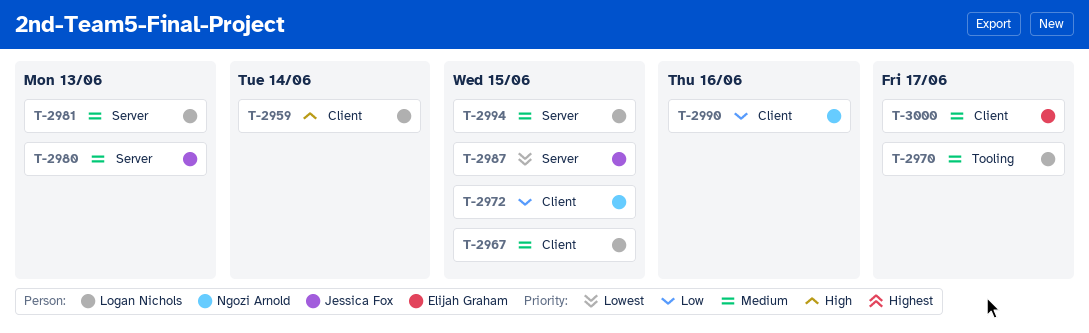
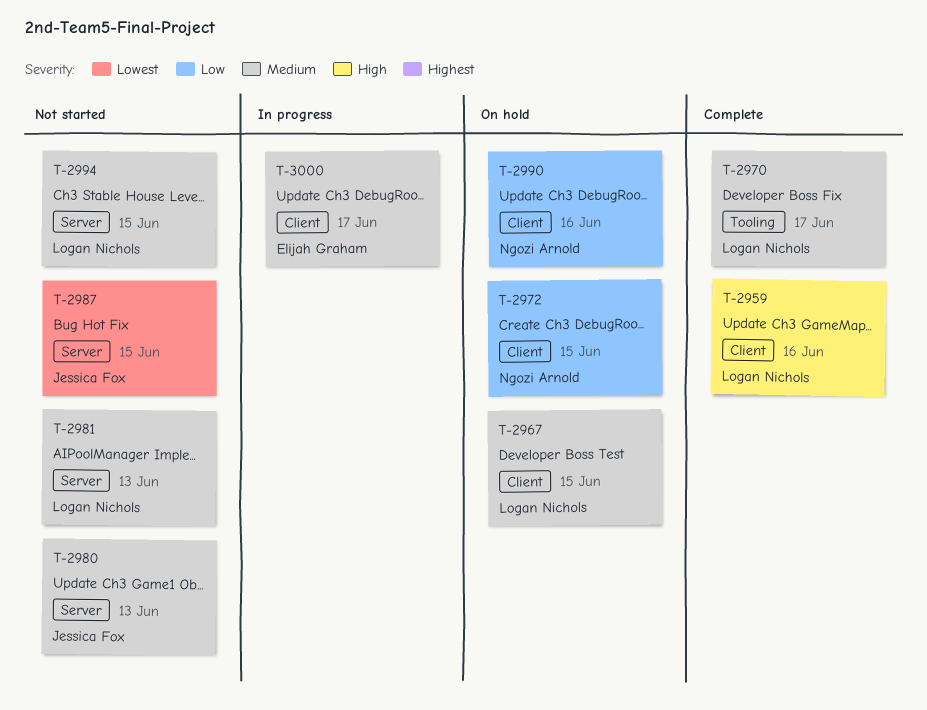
T-2959, due: Jun 14 -> Jun 16

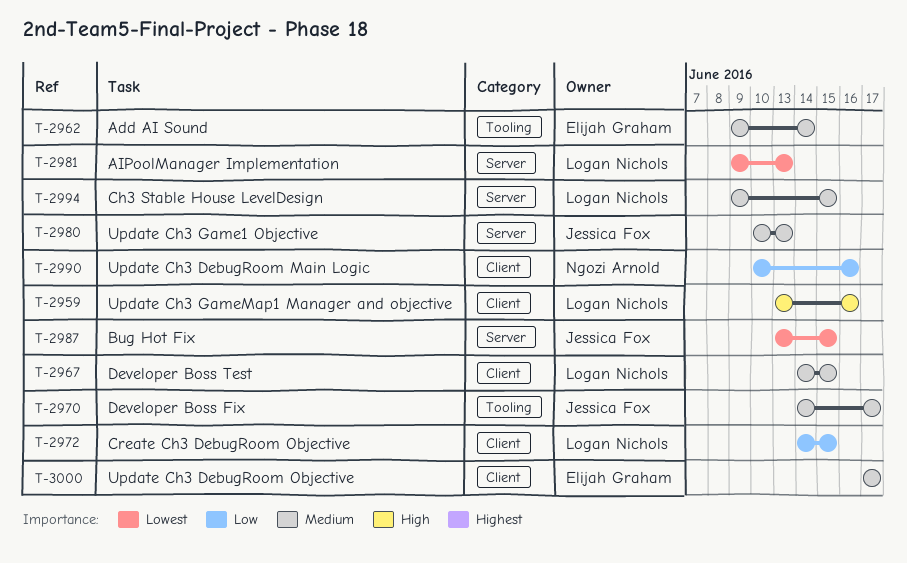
T-2962: none -> present
T-2970, owner: Logan Nichols -> Jessica Fox
T-2972, owner: Ngozi Arnold -> Logan Nichols
T-2981, priority: Medium -> Lowest

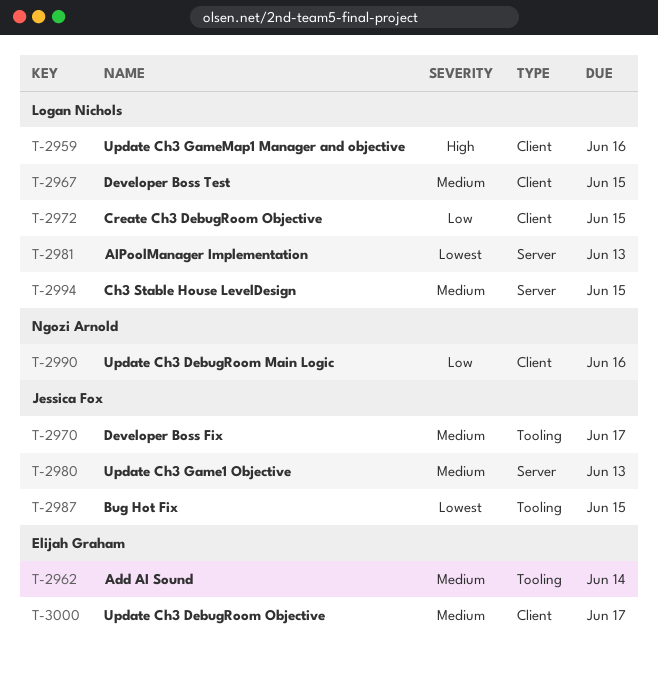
T-2987, label: Server -> Tooling

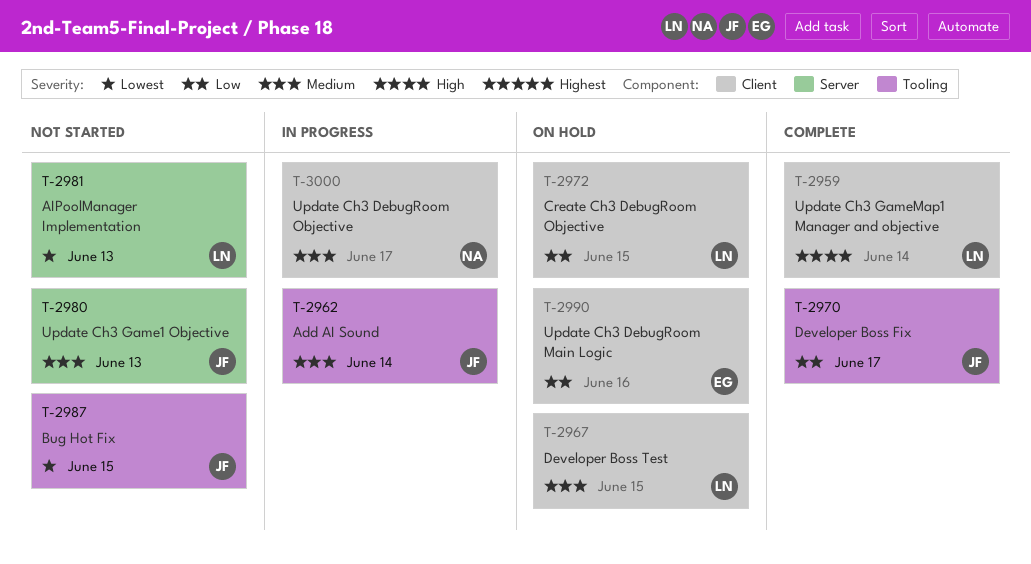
T-2959, due: Jun 16 -> Jun 14
T-2962, owner: Elijah Graham -> Jessica Fox
T-2970, priority: Medium -> Low
T-2990, owner: Ngozi Arnold -> Elijah Graham
T-2994: present -> none
T-3000, owner: Elijah Graham -> Ngozi Arnold

